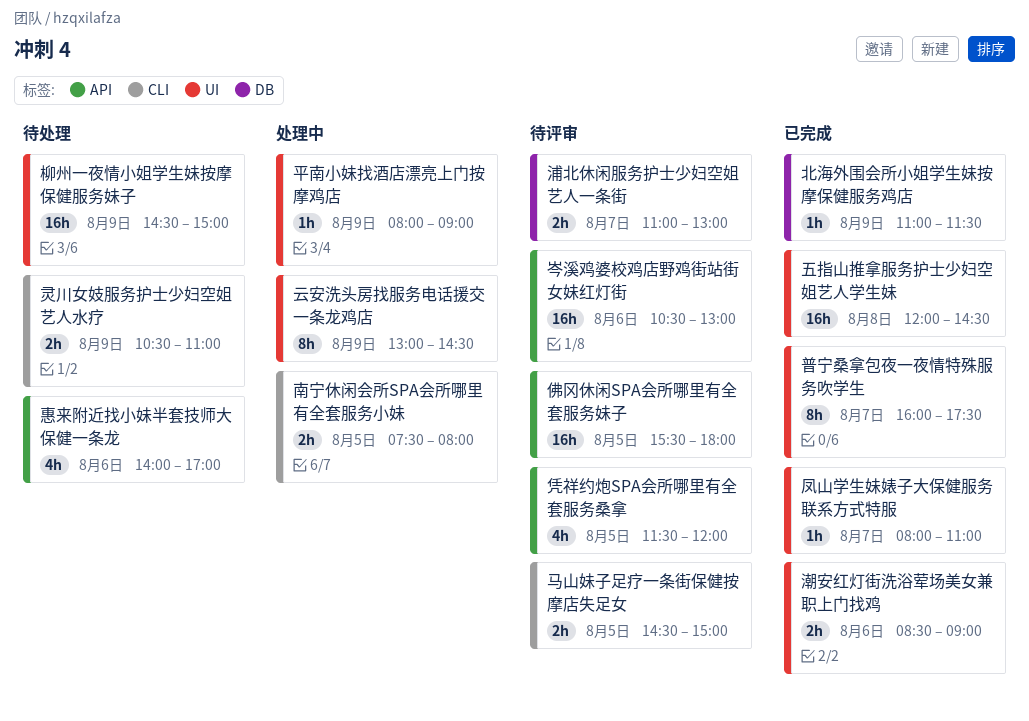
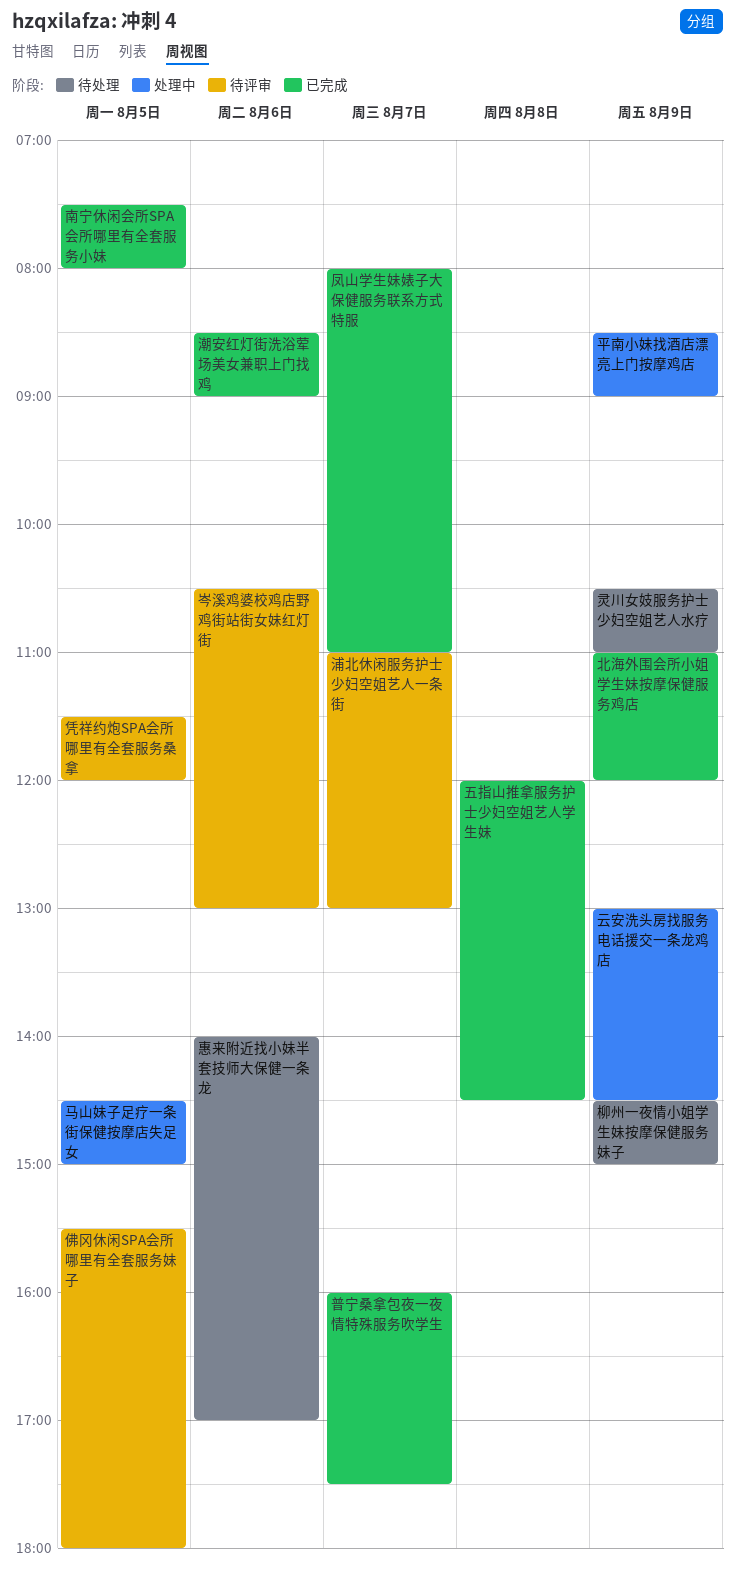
北海外围会所小姐学生妹按摩保健服务鸡店, ends: 11:30 -> 12:00
南宁休闲会所SPA会所哪里有全套服务小妹, status: 处理中 -> 已完成
平南小妹找酒店漂亮上门按摩鸡店, begins: 08:00 -> 08:30
马山妹子足疗一条街保健按摩店失足女, status: 待评审 -> 处理中

